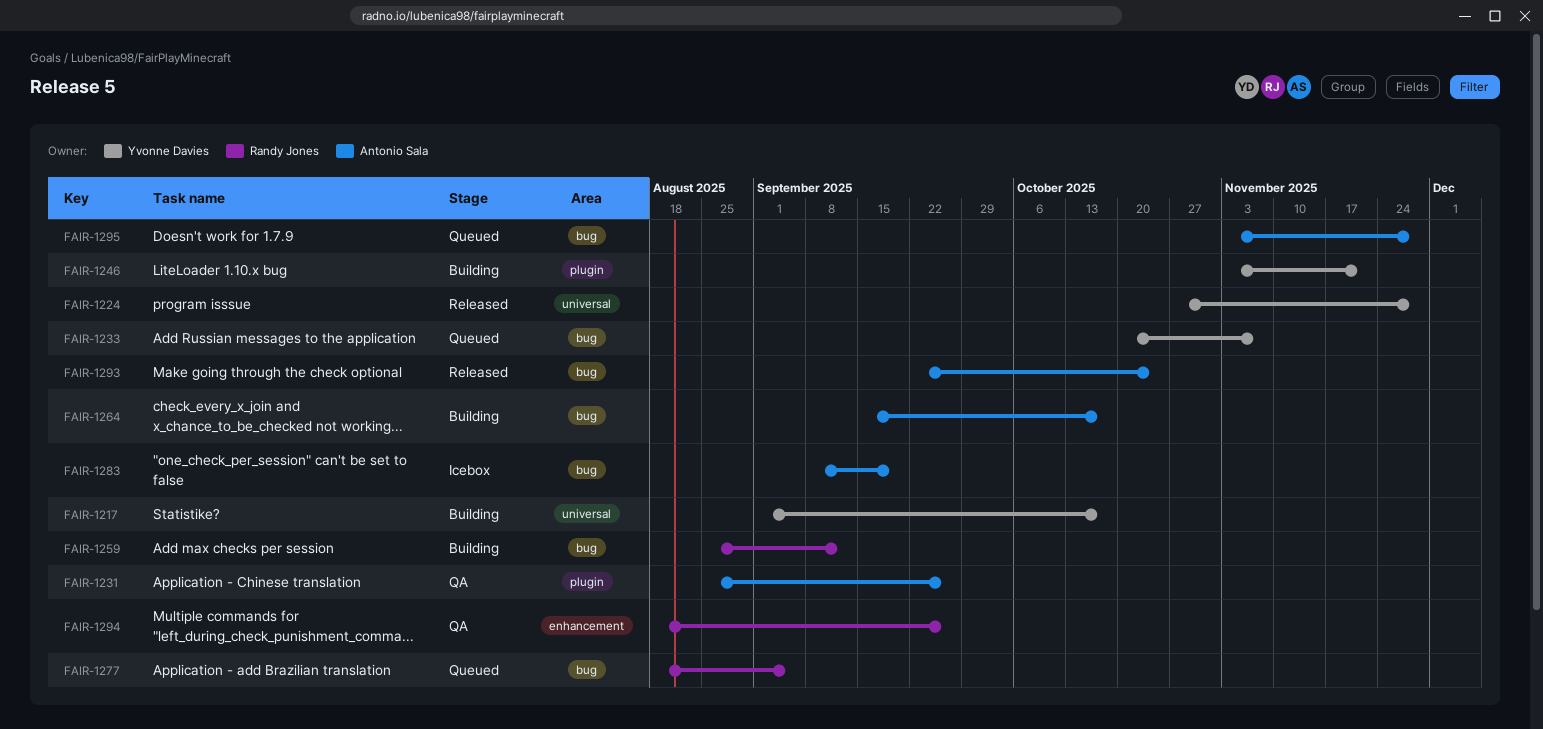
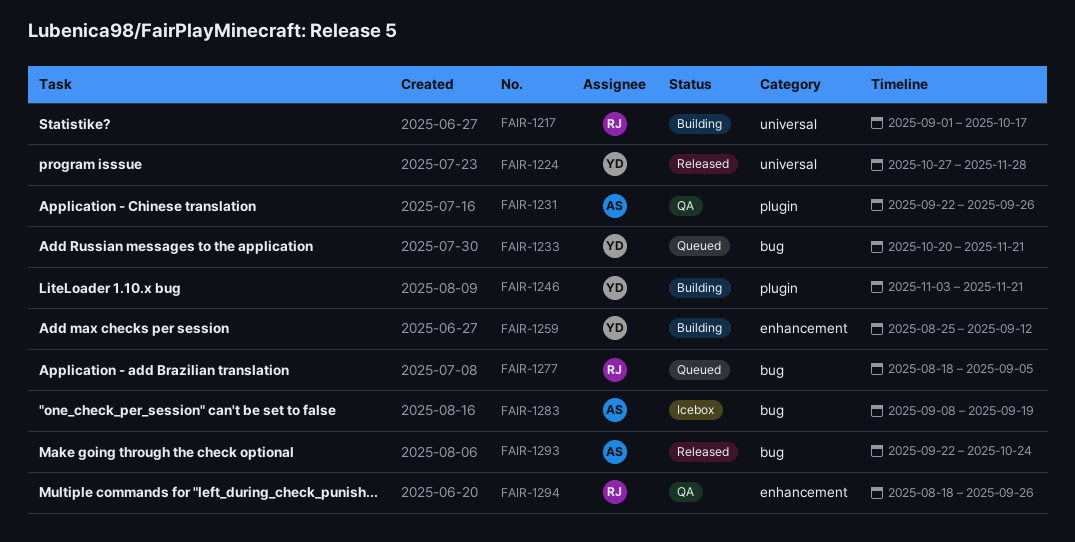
FAIR-1217, owner: Yvonne Davies -> Randy Jones
FAIR-1231, start: Aug 25 -> Sep 22
FAIR-1233, due: Nov 7 -> Nov 21
FAIR-1259, owner: Randy Jones -> Yvonne Davies
FAIR-1259, label: bug -> enhancement
FAIR-1264: present -> none
FAIR-1295: present -> none

